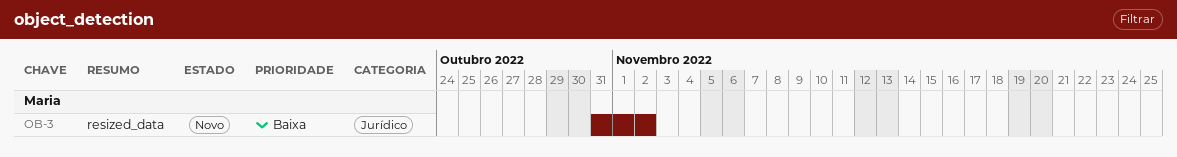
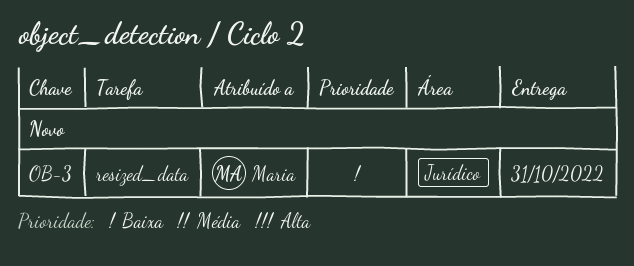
OB-3, due: Nov 2 -> Oct 31

